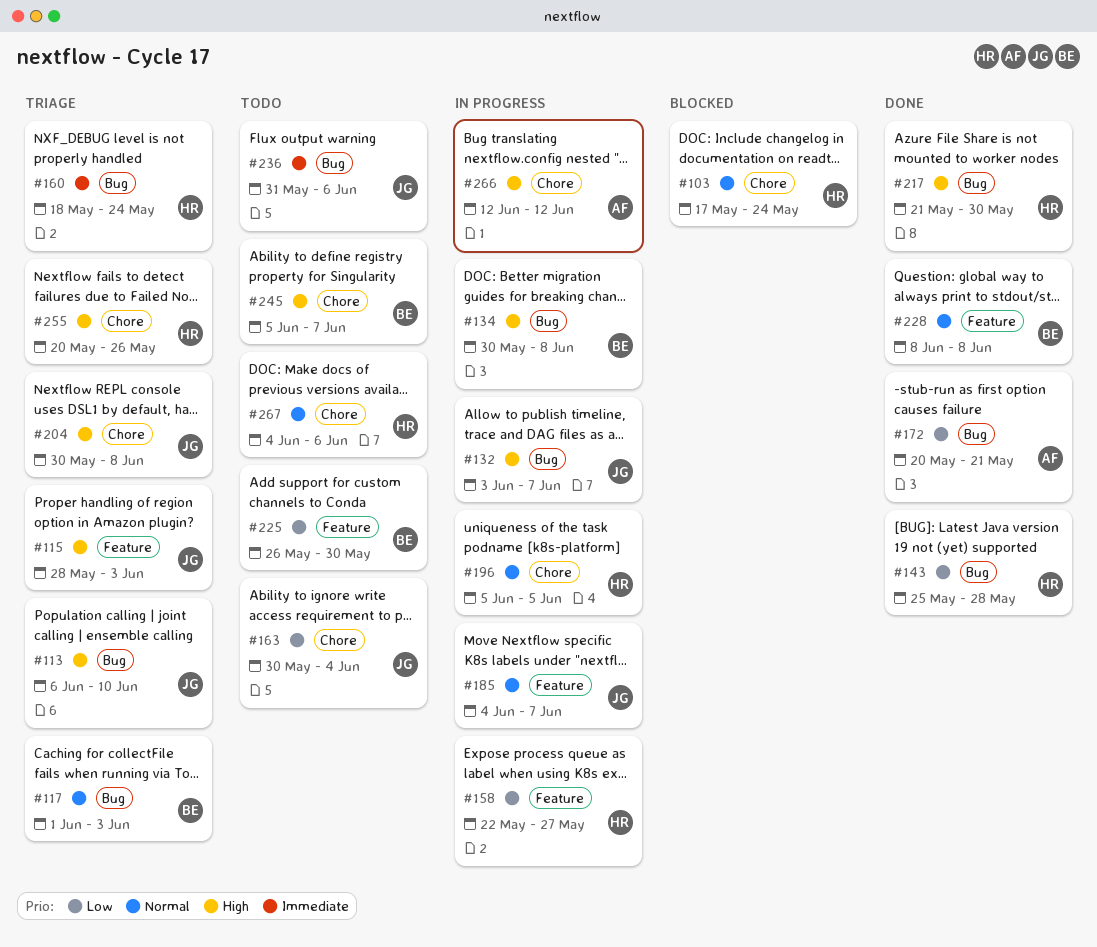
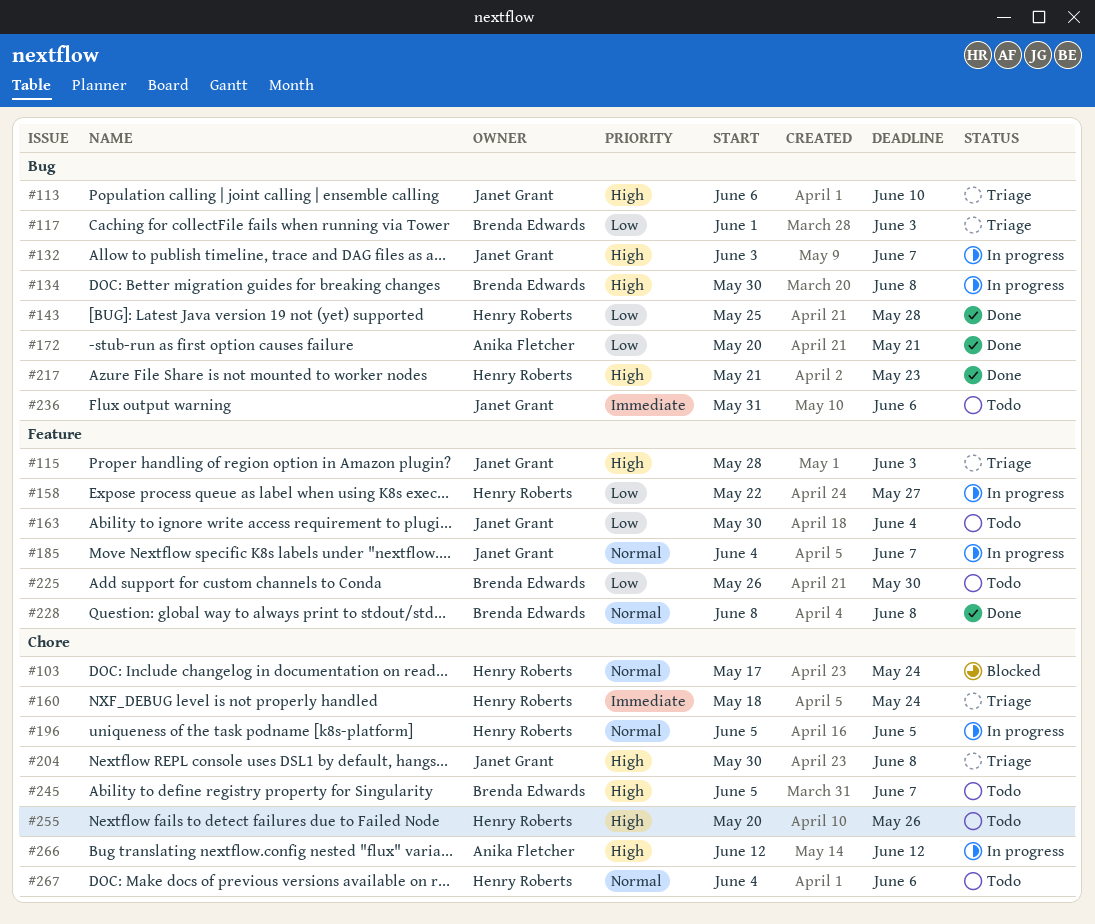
#117, priority: Normal -> Low
#160, label: Bug -> Chore
#163, label: Chore -> Feature
#217, due: May 30 -> May 23
#255, status: Triage -> Todo

